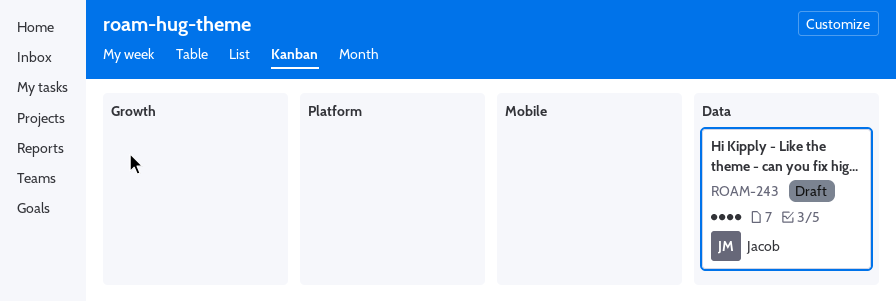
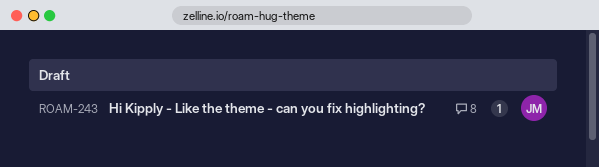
ROAM-243, estimate: 4 -> 1

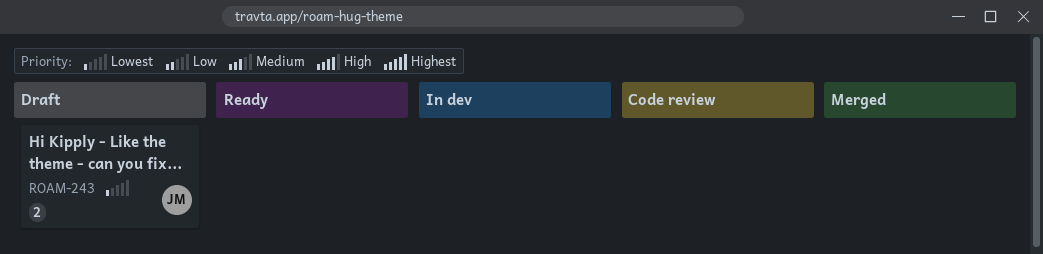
ROAM-243, estimate: 1 -> 2

